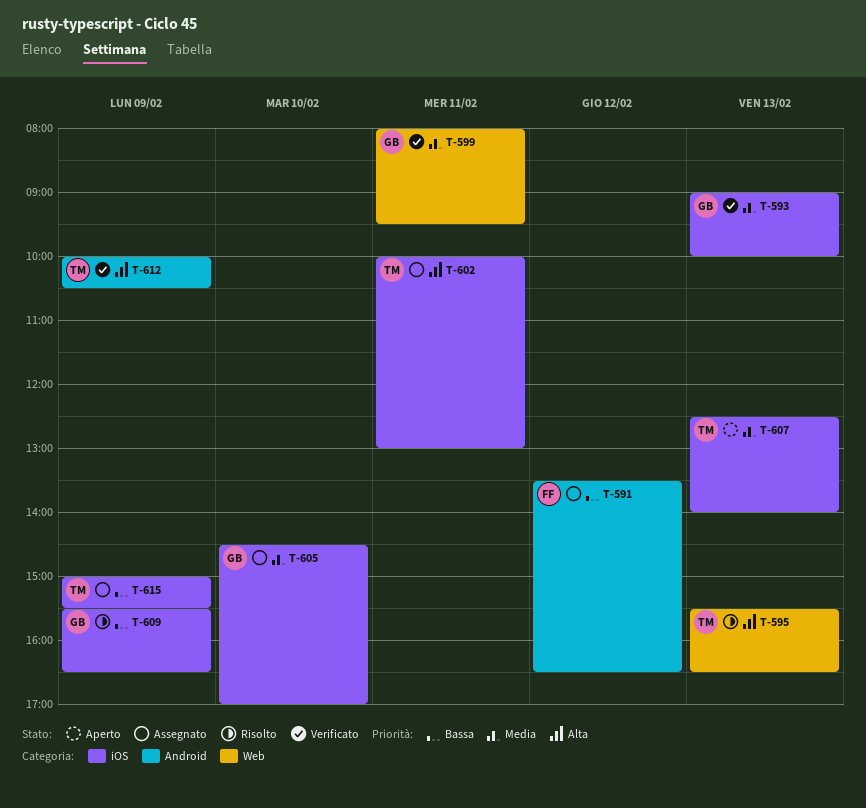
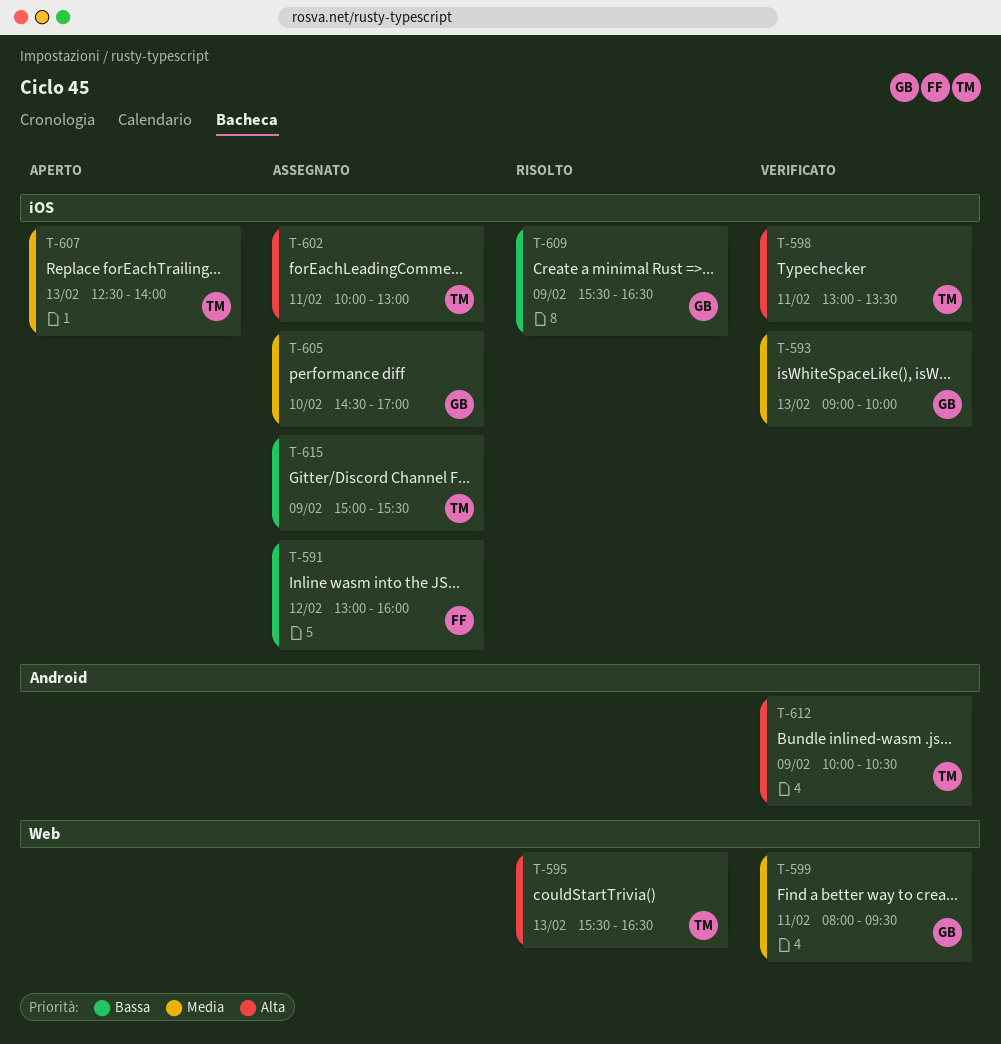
T-591, label: Android -> iOS
T-591, begins: 13:30 -> 13:00
T-591, ends: 16:30 -> 16:00
T-598: none -> present

